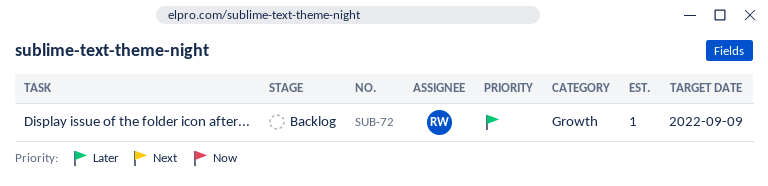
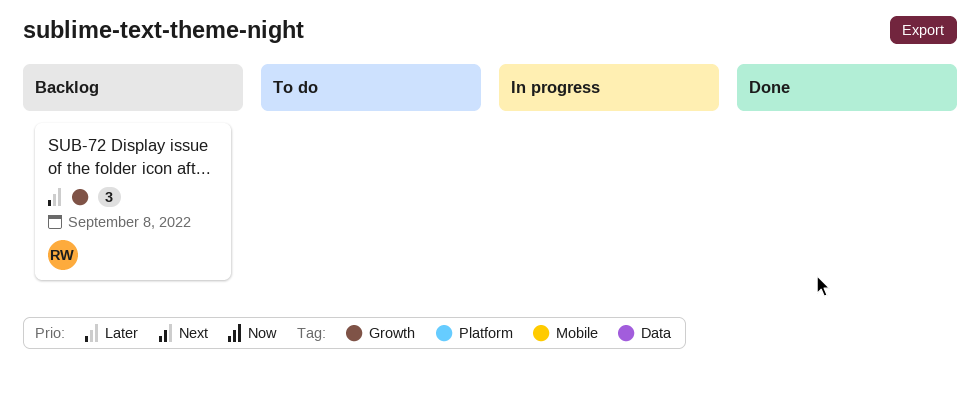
SUB-72, estimate: 1 -> 3
SUB-72, due: Sep 9 -> Sep 8

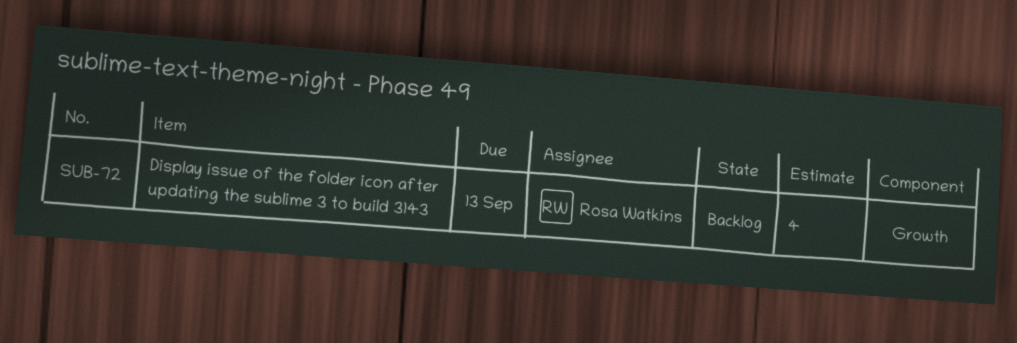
SUB-72, estimate: 3 -> 4
SUB-72, due: Sep 8 -> Sep 13

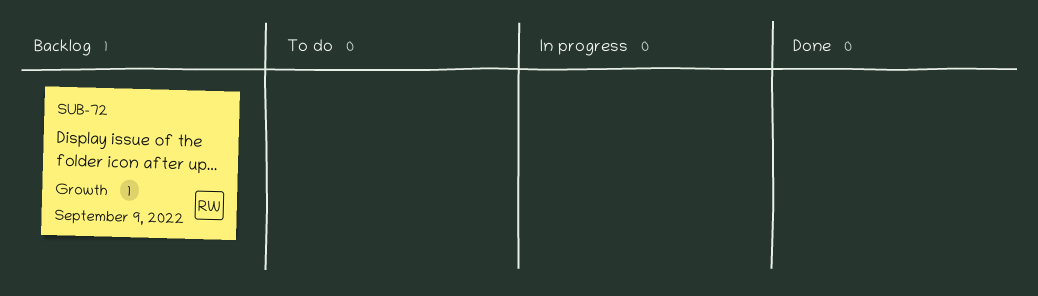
SUB-72, estimate: 4 -> 1
SUB-72, due: Sep 13 -> Sep 9

